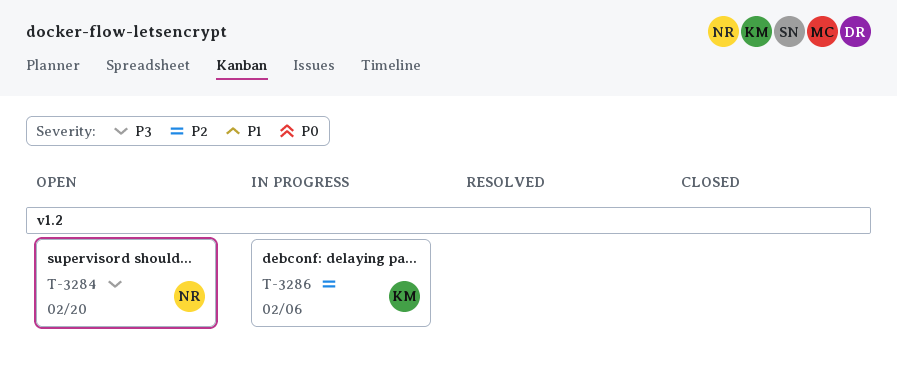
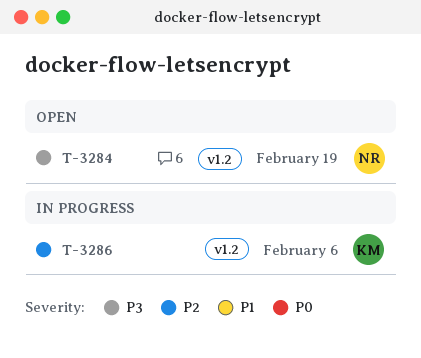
T-3284, due: Feb 20 -> Feb 19

